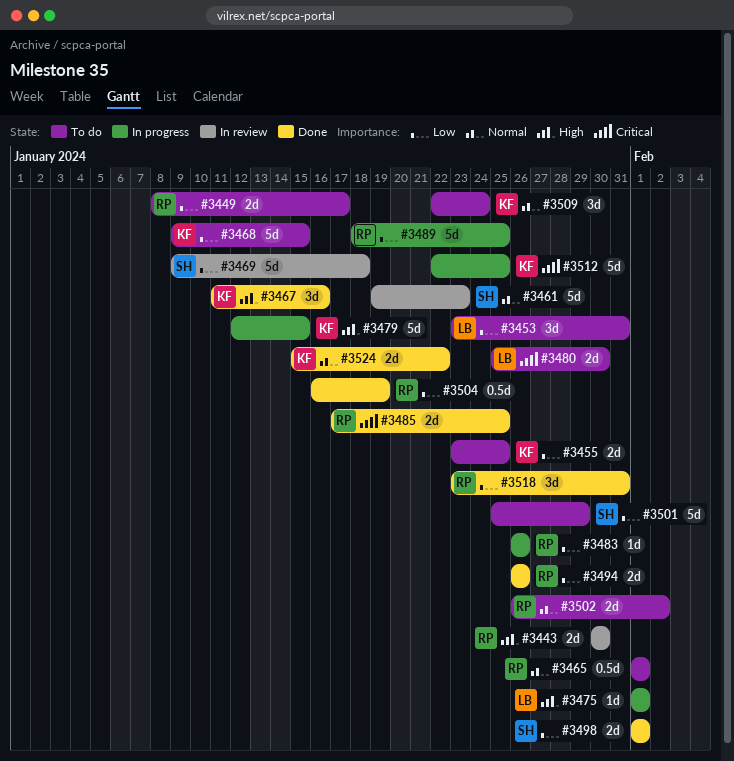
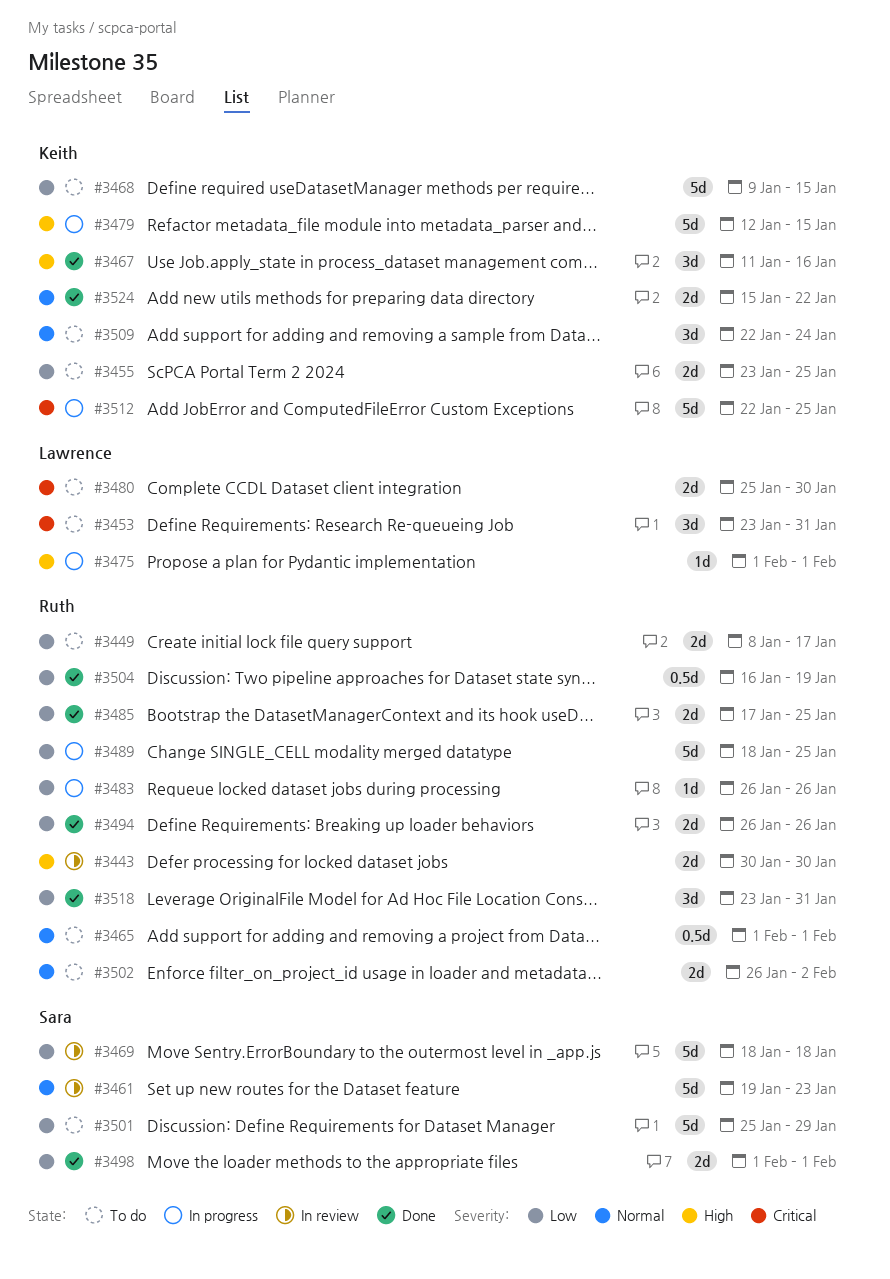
#3453, priority: Low -> Critical
#3469, start: Jan 9 -> Jan 18
#3485, priority: Critical -> Low

